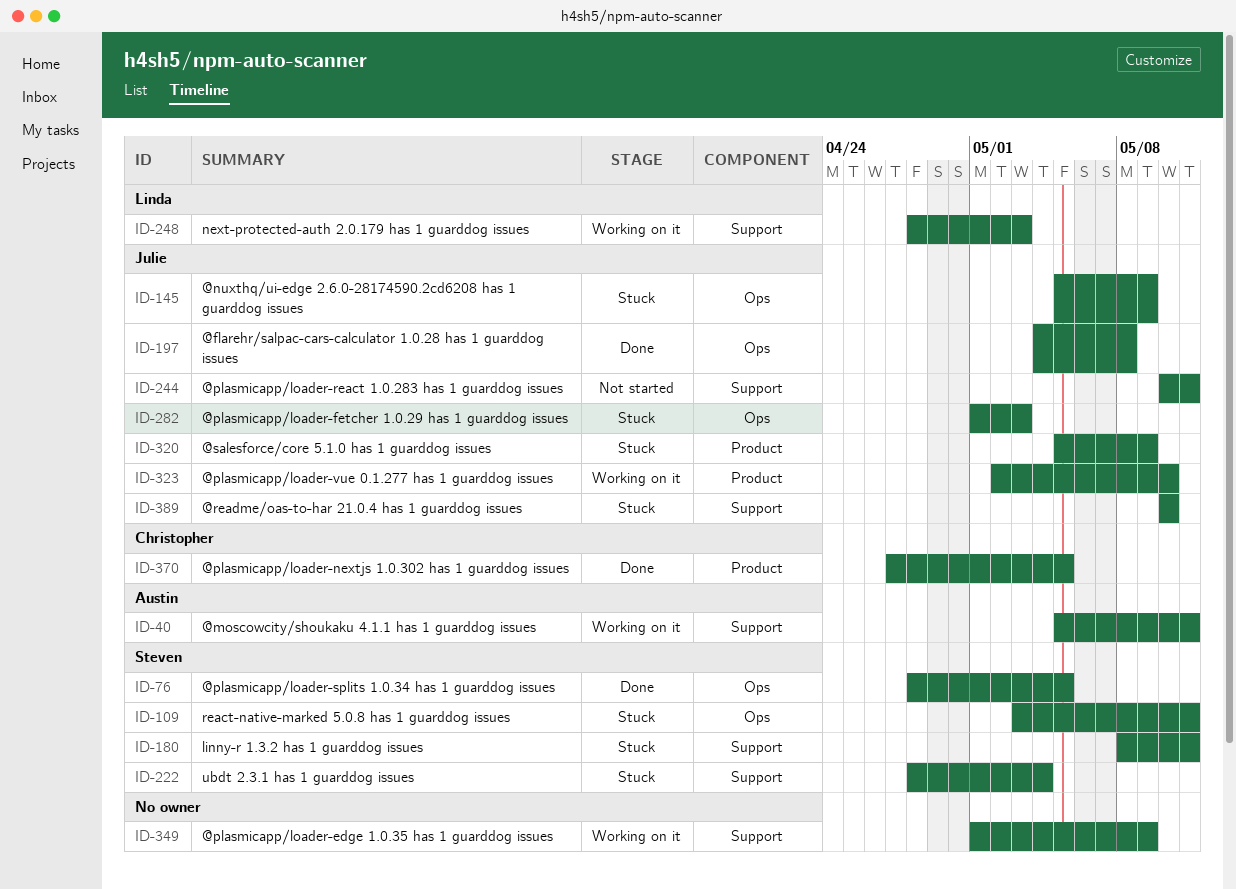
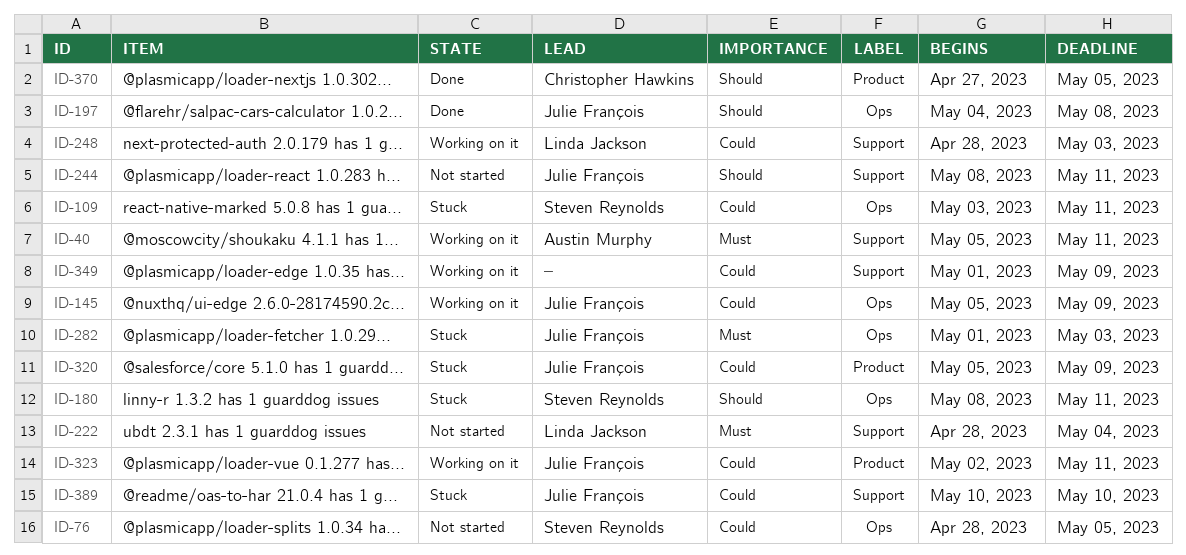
ID-76, status: Done -> Not started
ID-145, status: Stuck -> Working on it
ID-180, label: Support -> Ops
ID-222, status: Stuck -> Not started
ID-222, owner: Steven Reynolds -> Linda Jackson
ID-244, start: May 10 -> May 8
ID-323, due: May 10 -> May 11

